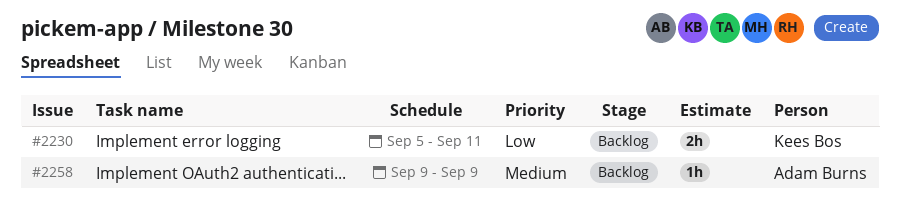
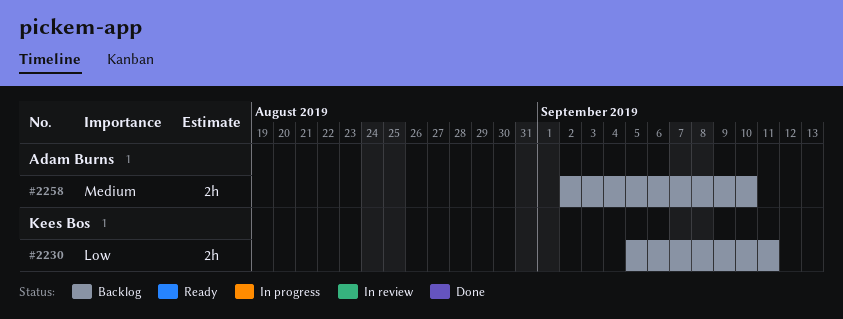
#2258, estimate: 1h -> 2h
#2258, start: Sep 9 -> Sep 2
#2258, due: Sep 9 -> Sep 10

